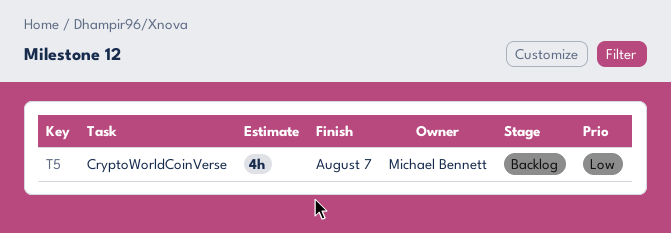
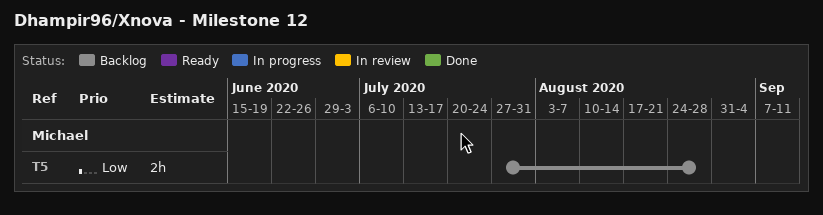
T5, estimate: 4h -> 2h
T5, due: Aug 7 -> Aug 28

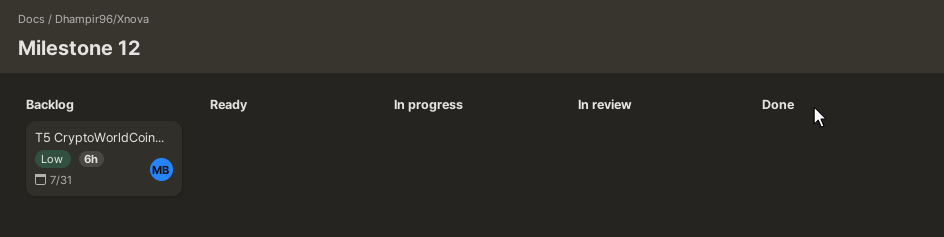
T5, estimate: 2h -> 6h
T5, due: Aug 28 -> Jul 31

